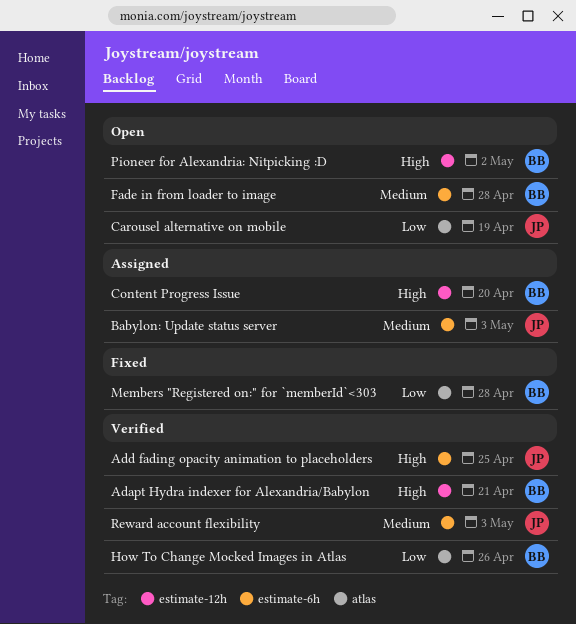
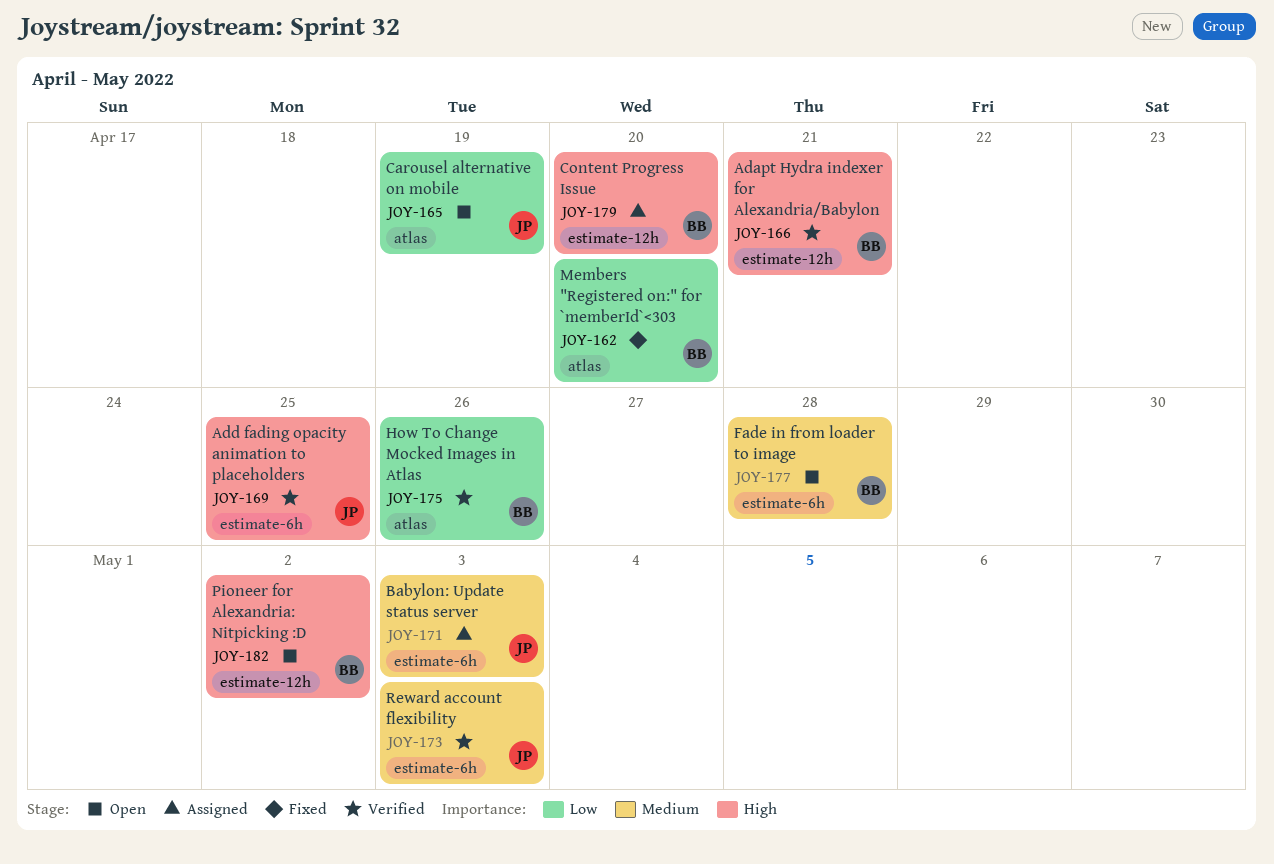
Members "Registered on:" for `memberId`<303, due: Apr 28 -> Apr 20

